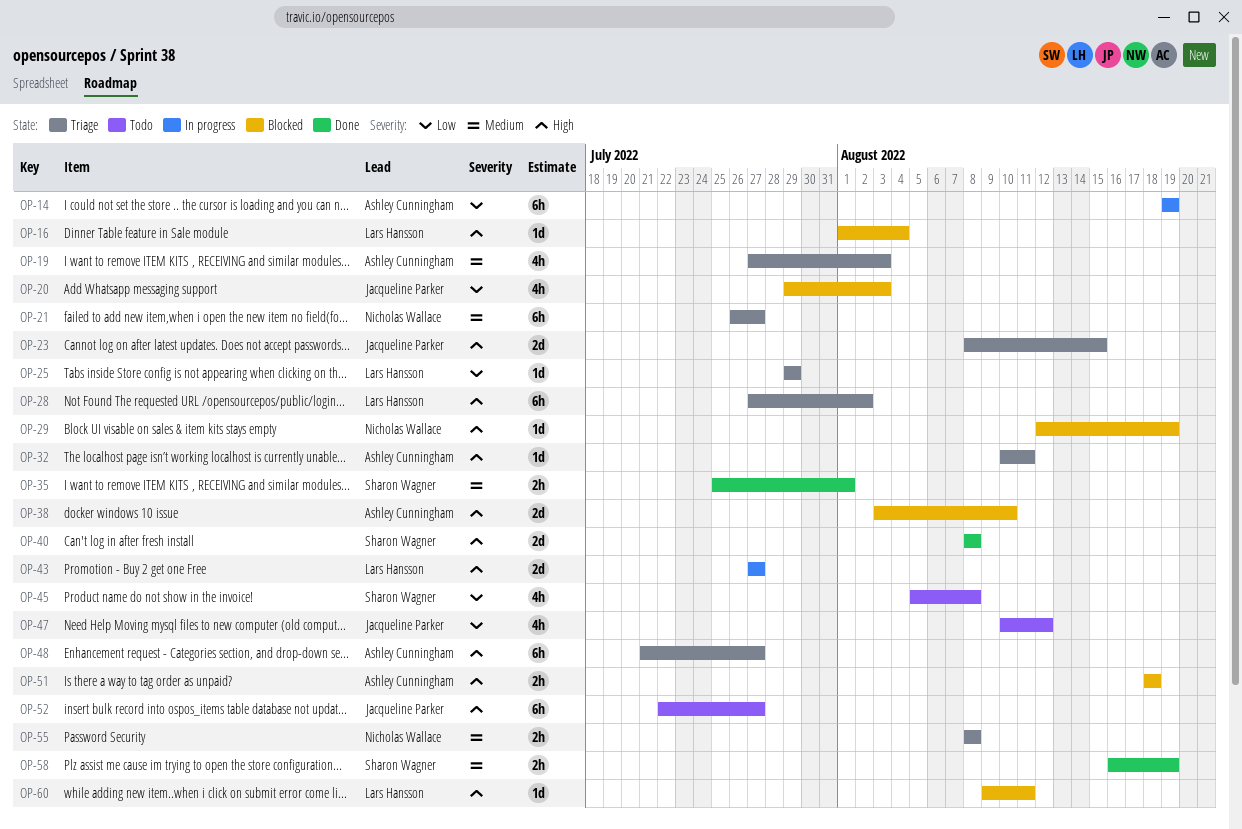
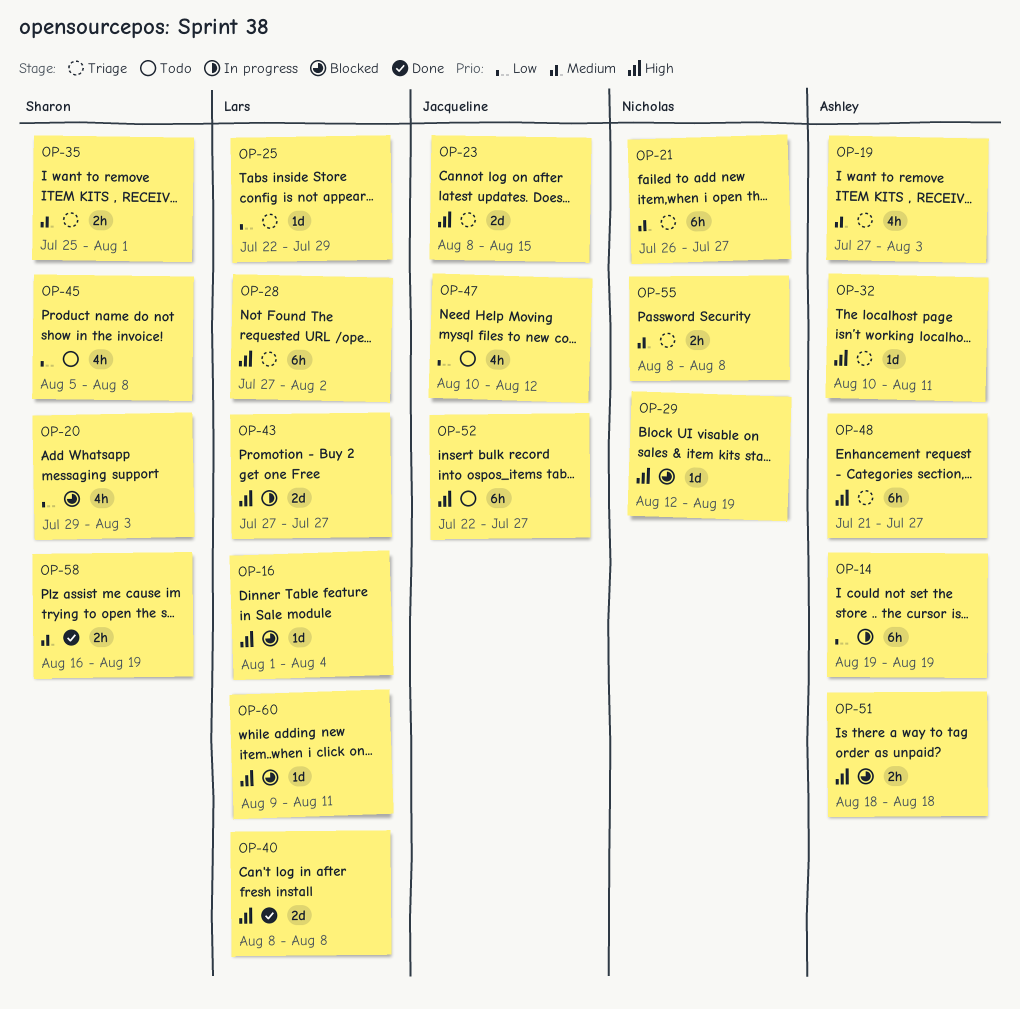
OP-20, owner: Jacqueline Parker -> Sharon Wagner
OP-25, start: Jul 29 -> Jul 22
OP-35, status: Done -> Triage
OP-38: present -> none
OP-40, owner: Sharon Wagner -> Lars Hansson

